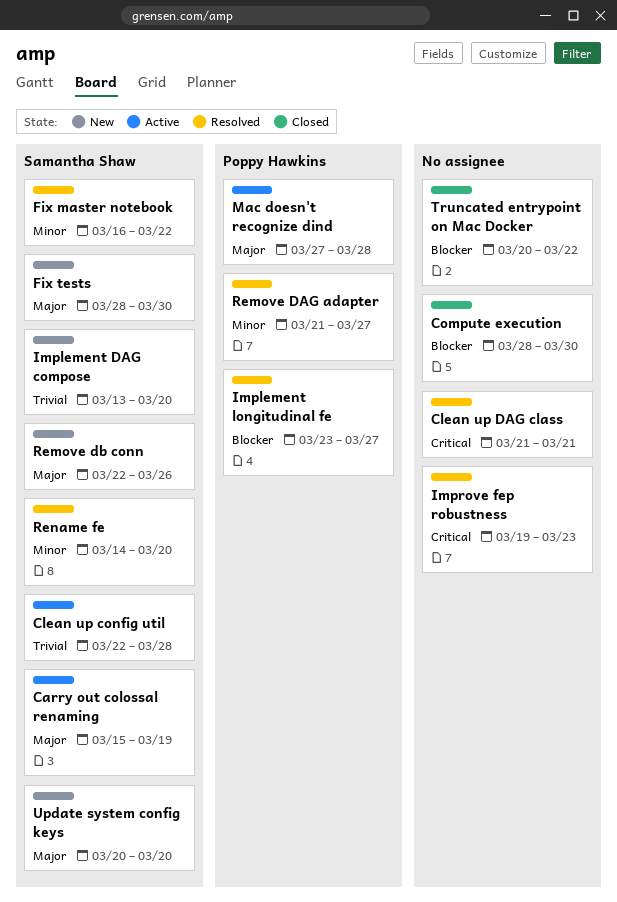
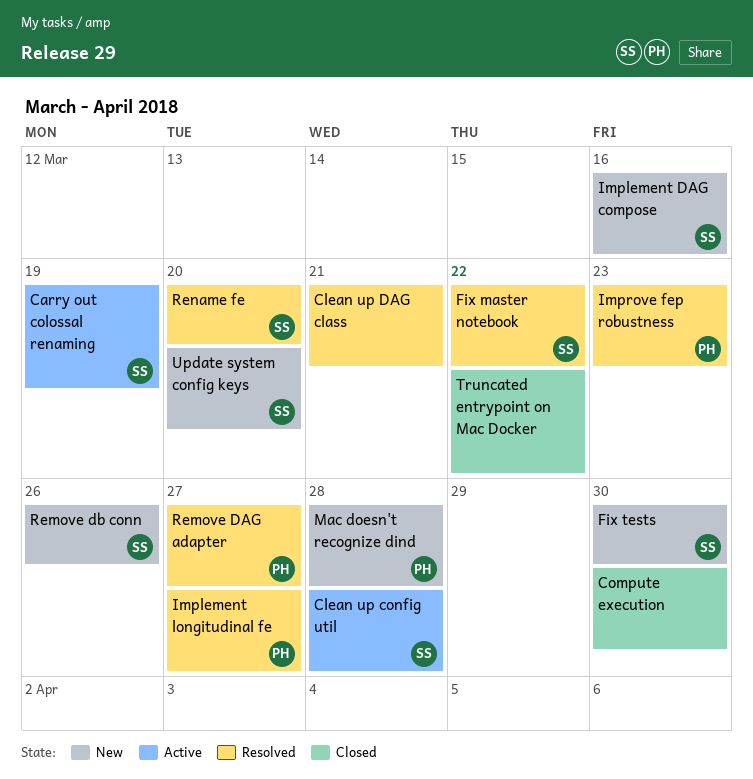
Implement DAG compose, due: Mar 20 -> Mar 16
Improve fep robustness, owner: none -> Poppy Hawkins
Mac doesn't recognize dind, status: Active -> New

